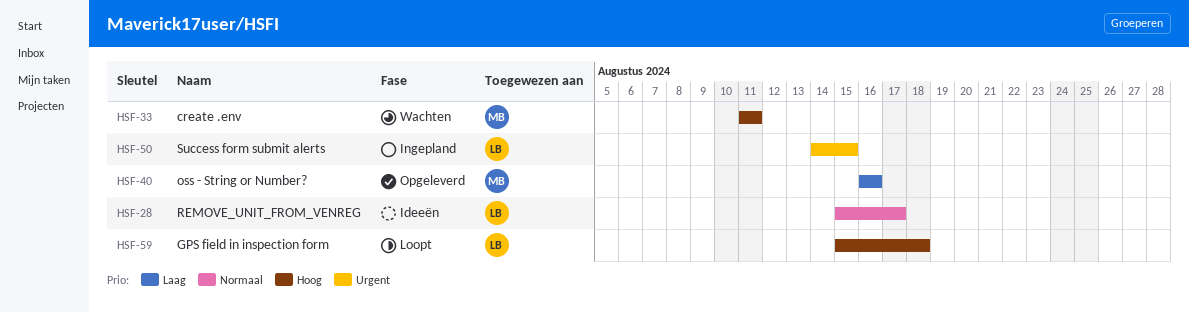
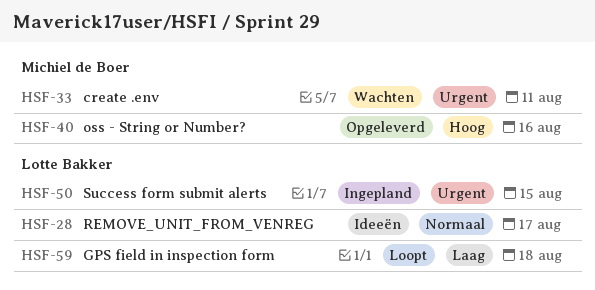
HSF-33, priority: Hoog -> Urgent
HSF-40, priority: Laag -> Hoog
HSF-59, priority: Hoog -> Laag

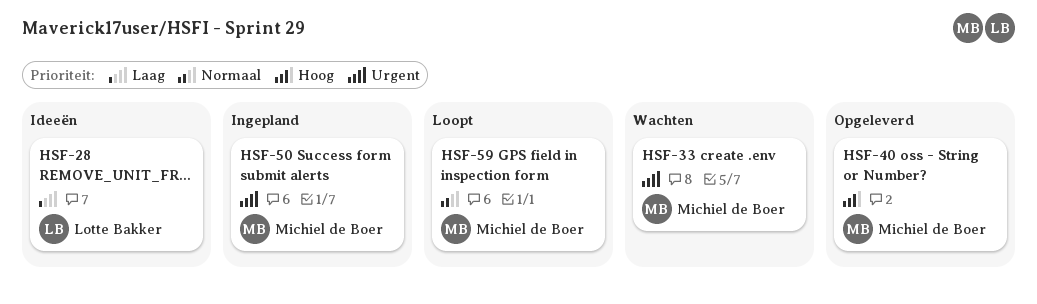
HSF-28, priority: Normaal -> Laag
HSF-50, owner: Lotte Bakker -> Michiel de Boer
HSF-59, owner: Lotte Bakker -> Michiel de Boer
HSF-59, priority: Laag -> Normaal

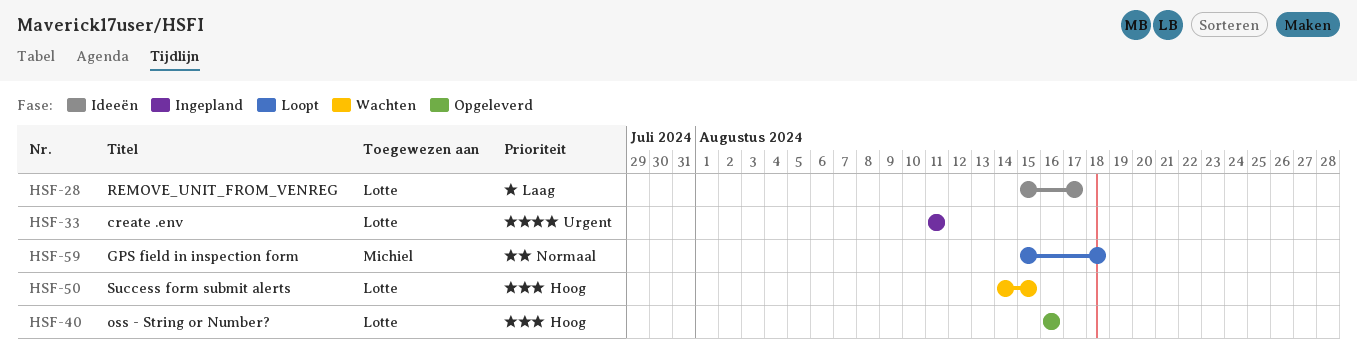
HSF-33, status: Wachten -> Ingepland
HSF-33, owner: Michiel de Boer -> Lotte Bakker
HSF-40, owner: Michiel de Boer -> Lotte Bakker
HSF-50, status: Ingepland -> Wachten
HSF-50, owner: Michiel de Boer -> Lotte Bakker
HSF-50, priority: Urgent -> Hoog

